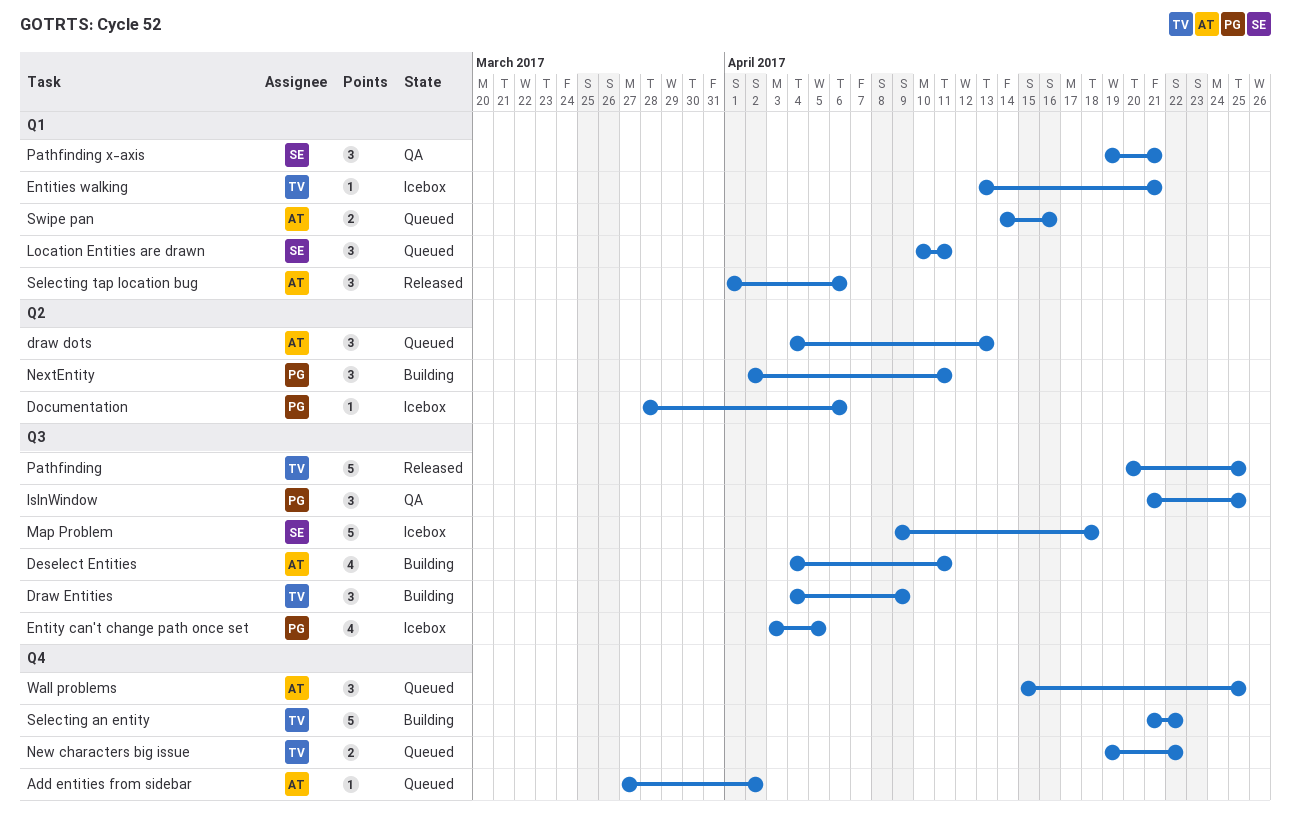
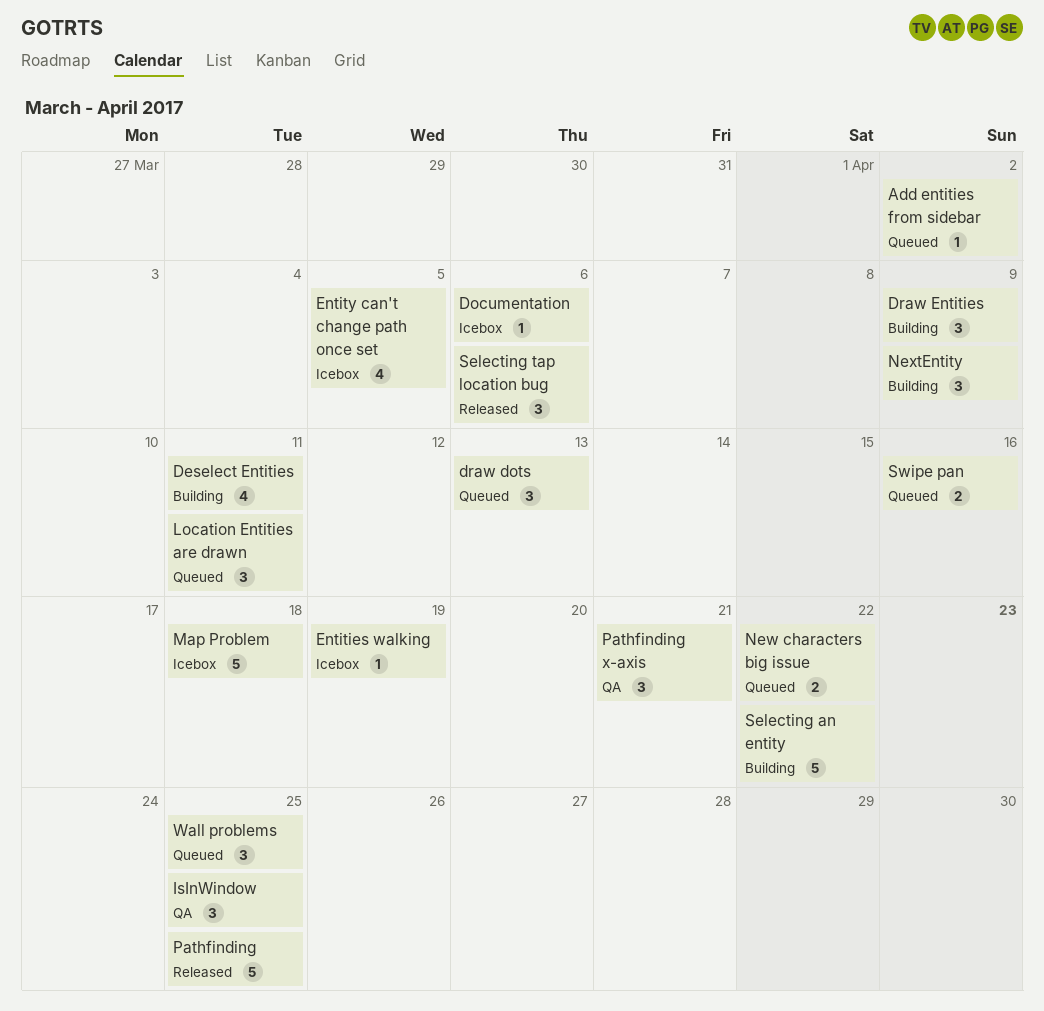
Entities walking, due: Apr 21 -> Apr 19
NextEntity, due: Apr 11 -> Apr 9

